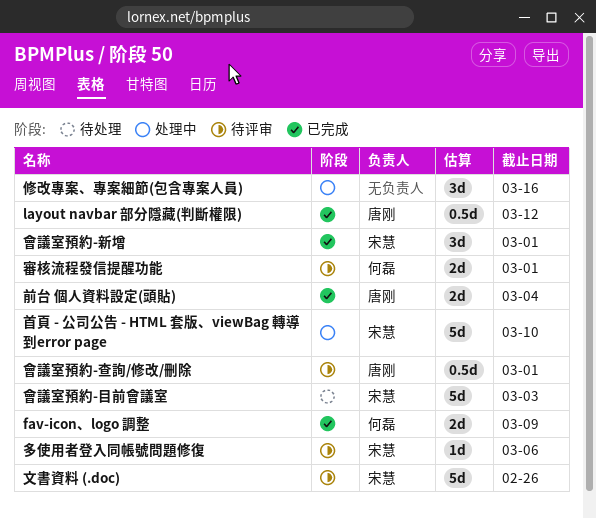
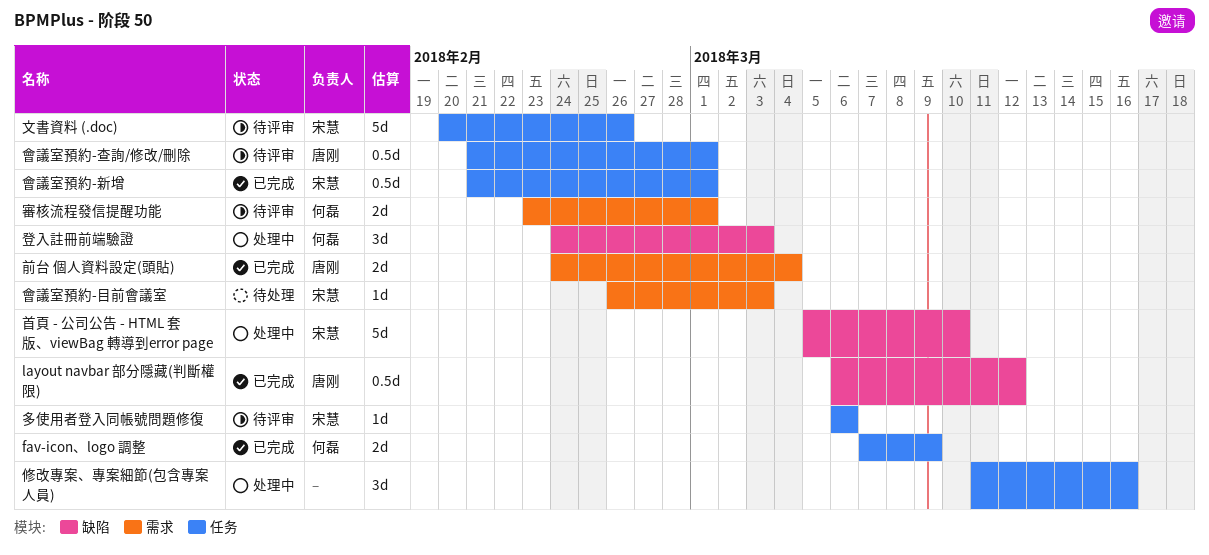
會議室預約-新增, estimate: 3d -> 0.5d
會議室預約-目前會議室, estimate: 5d -> 1d
登入註冊前端驗證: none -> present

